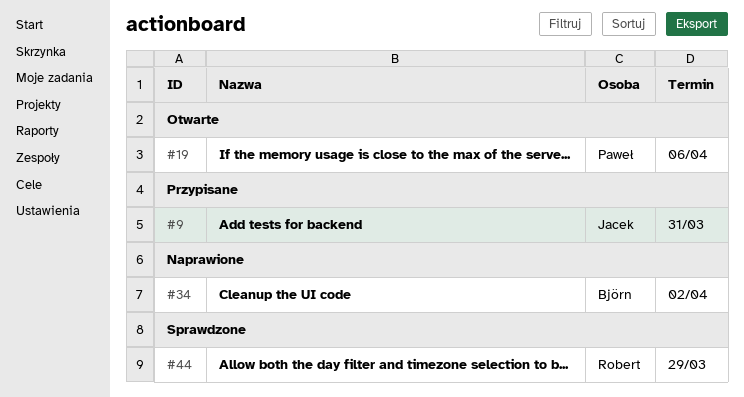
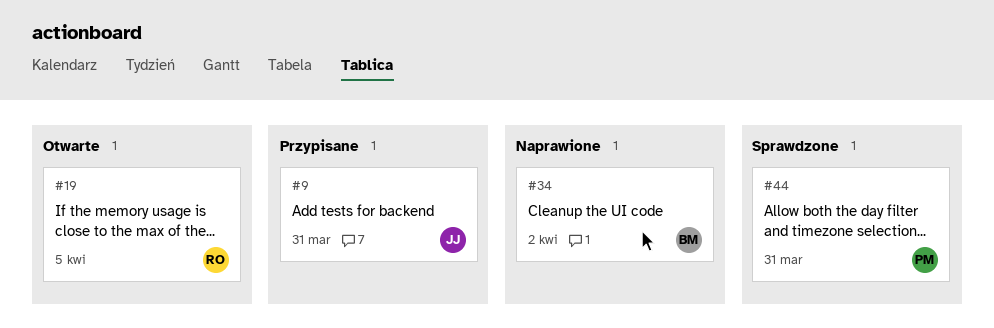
#19, owner: Paweł -> Robert
#19, due: Apr 6 -> Apr 5
#44, owner: Robert -> Paweł
#44, due: Mar 29 -> Mar 31

